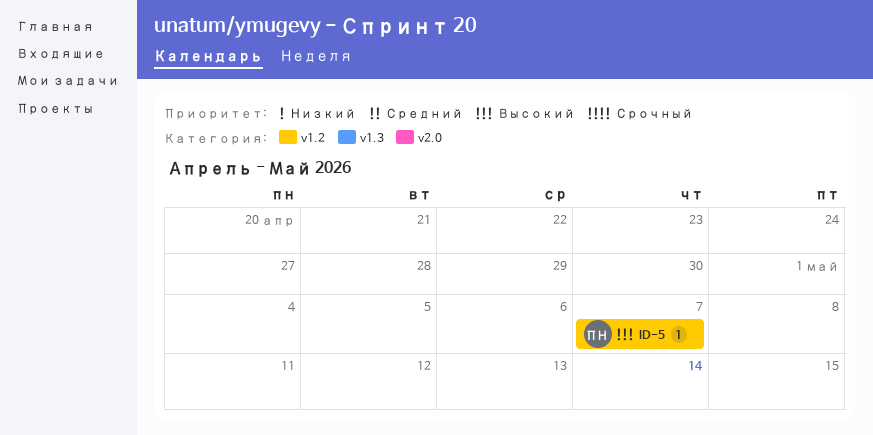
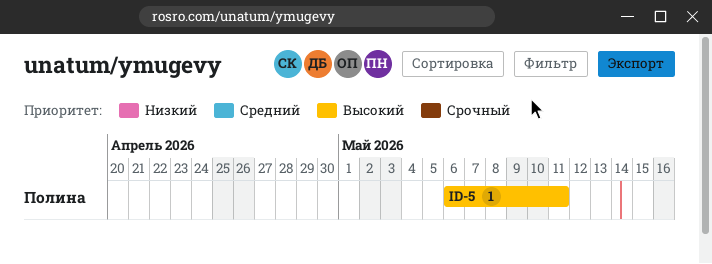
ID-5, start: May 7 -> May 6
ID-5, due: May 7 -> May 11

